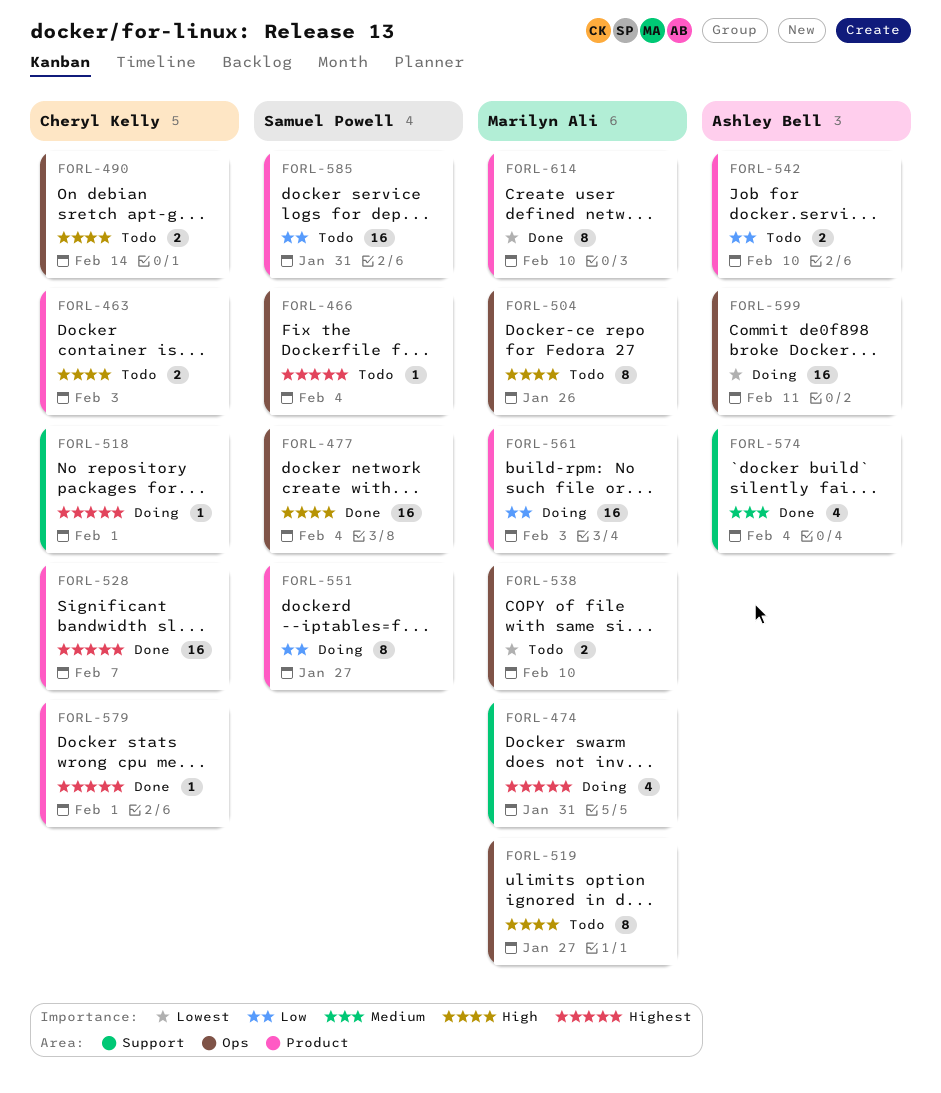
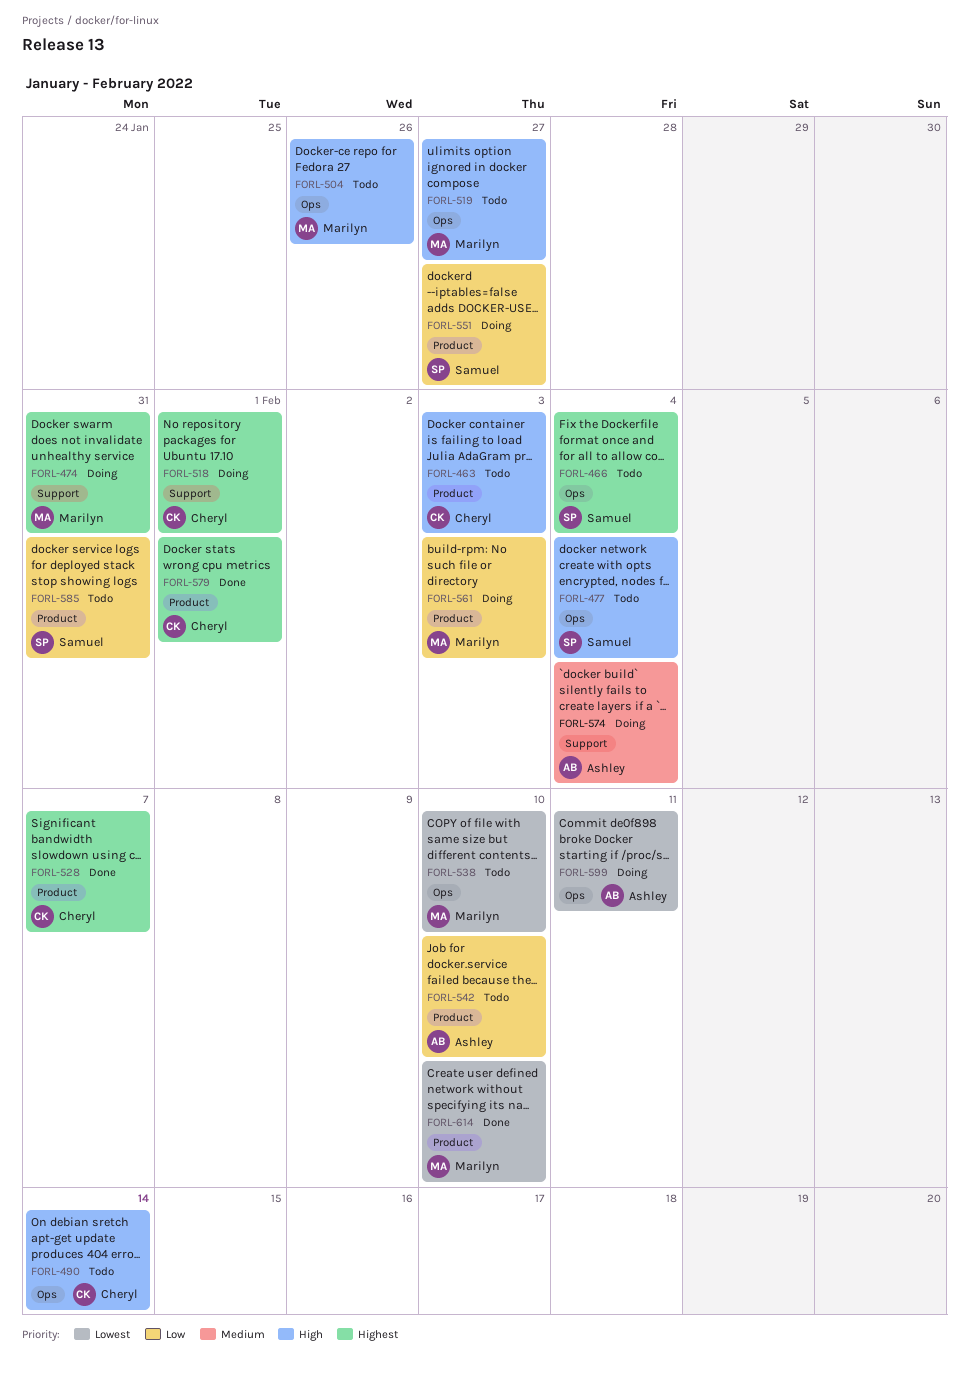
FORL-477, status: Done -> Todo
FORL-574, status: Done -> Doing

